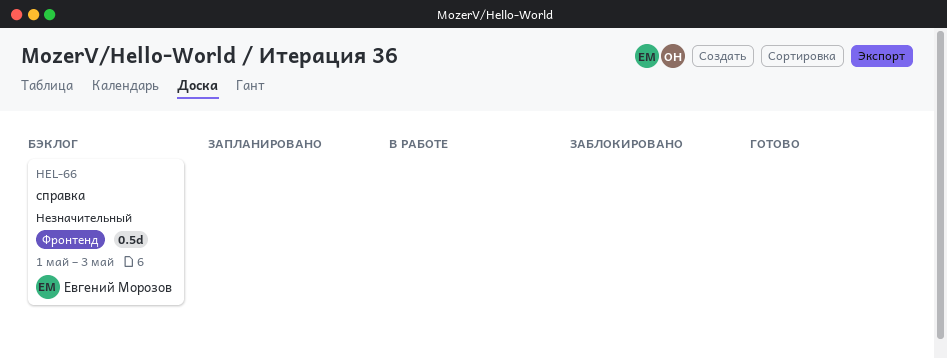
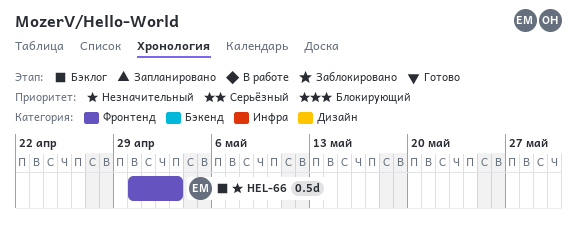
HEL-66, start: May 1 -> Apr 30

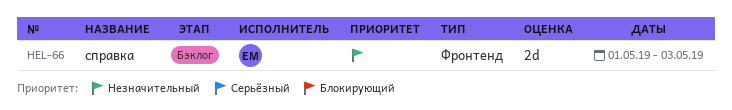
HEL-66, estimate: 0.5d -> 2d
HEL-66, start: Apr 30 -> May 1

